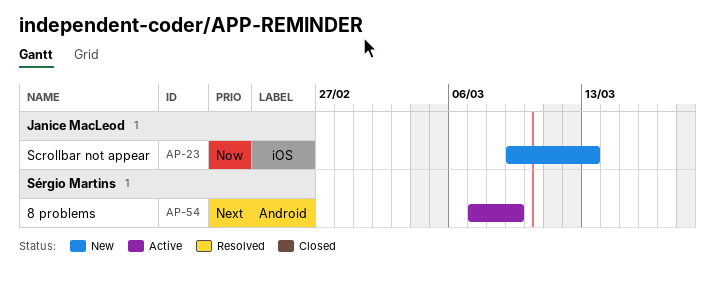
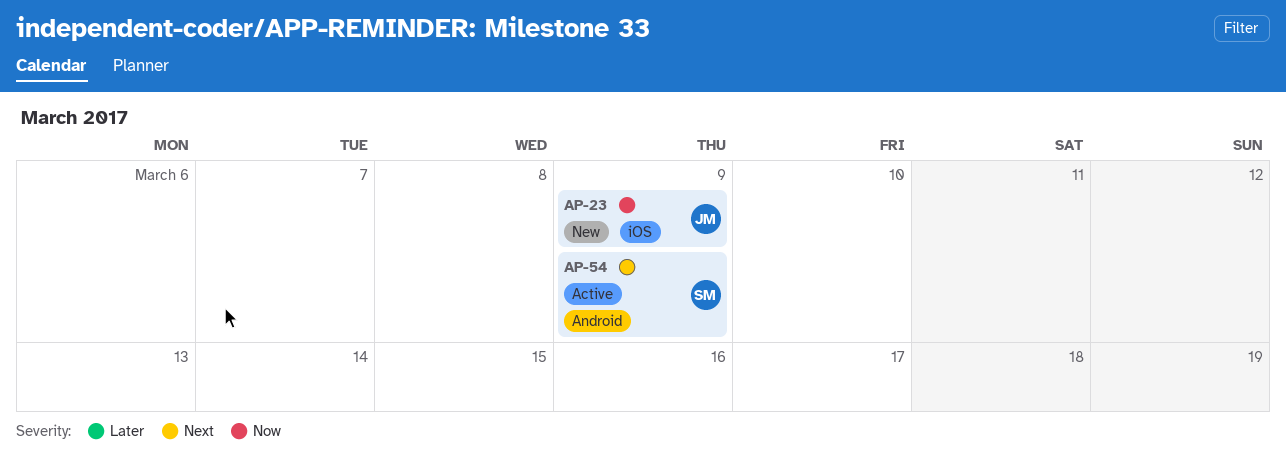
AP-23, due: Mar 13 -> Mar 9

